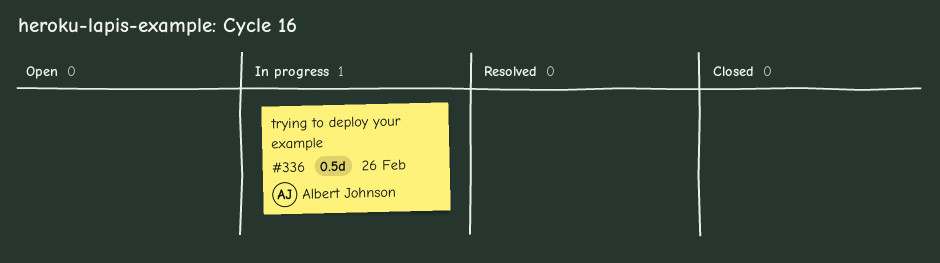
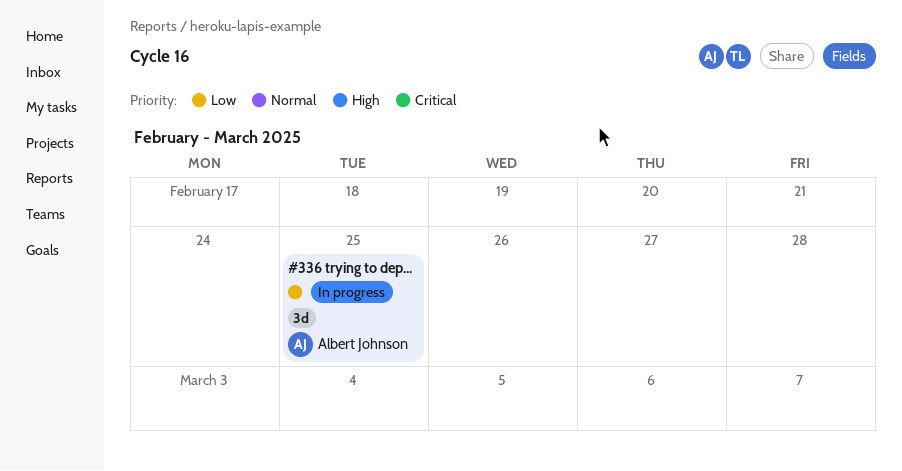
#336, estimate: 0.5d -> 3d
#336, due: Feb 26 -> Feb 25

